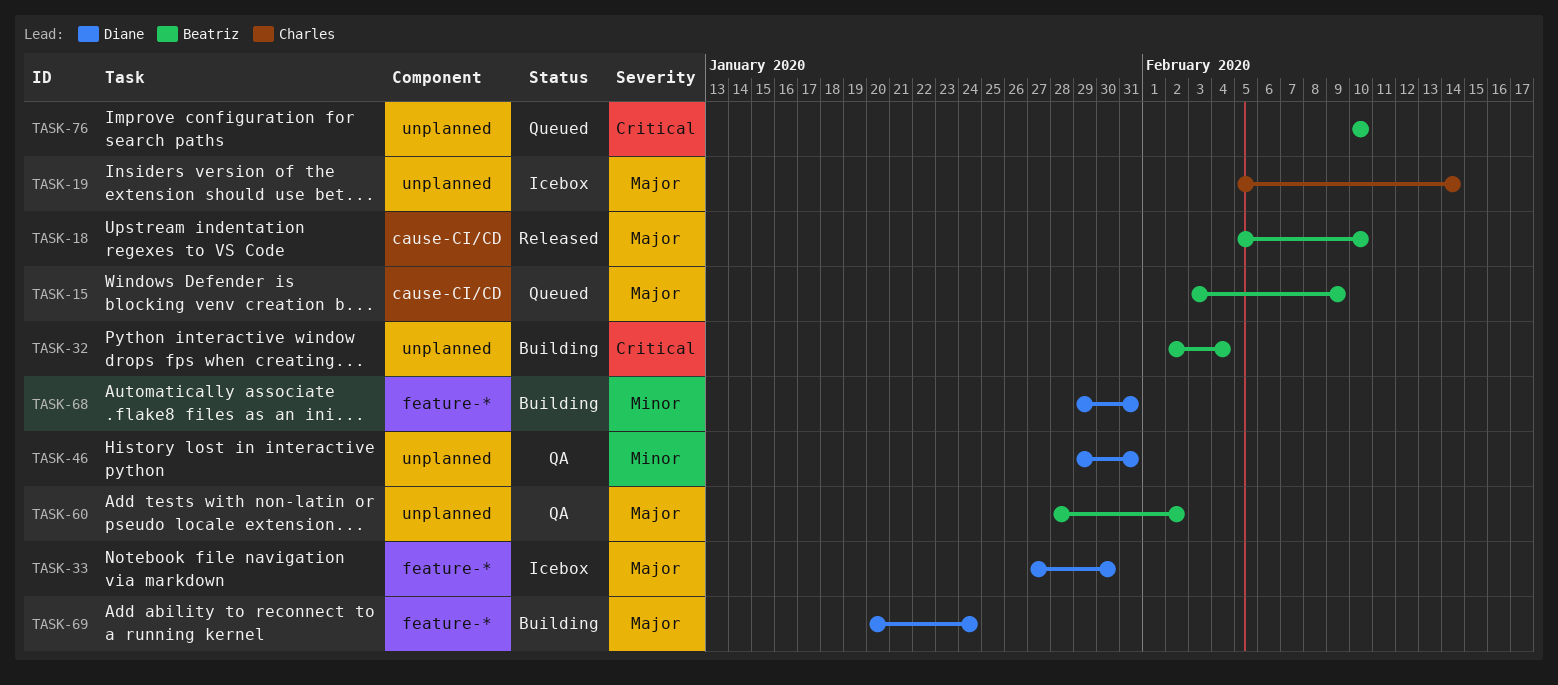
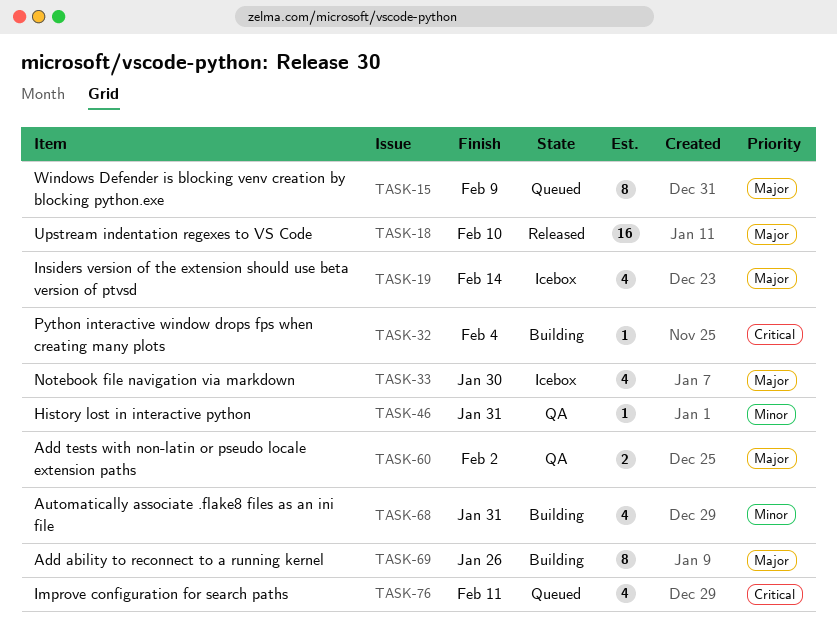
TASK-69, due: Jan 24 -> Jan 26
TASK-76, due: Feb 10 -> Feb 11

